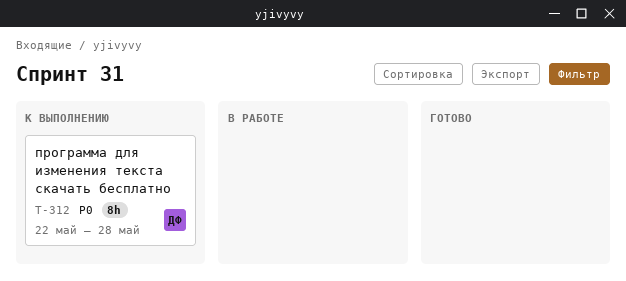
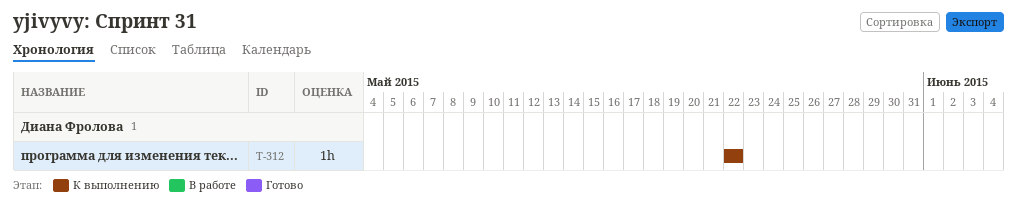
T-312, estimate: 8h -> 1h
T-312, due: May 28 -> May 22

